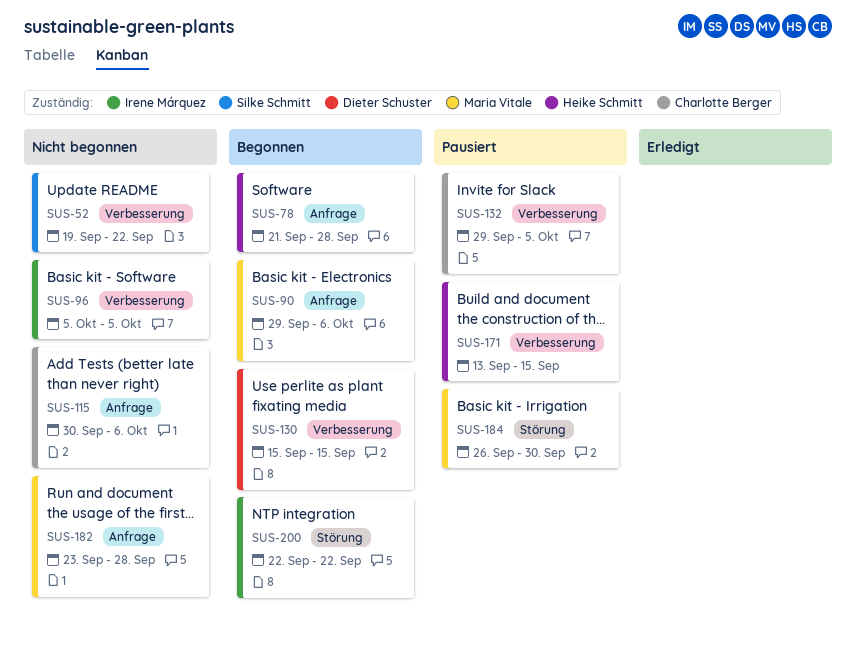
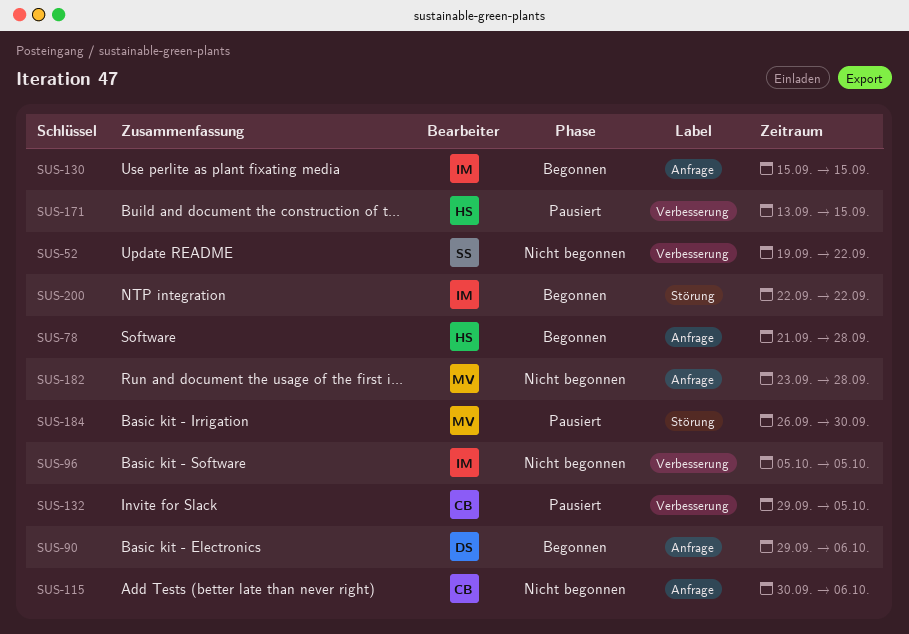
SUS-90, owner: Maria Vitale -> Dieter Schuster
SUS-130, owner: Dieter Schuster -> Irene Márquez
SUS-130, label: Verbesserung -> Anfrage

